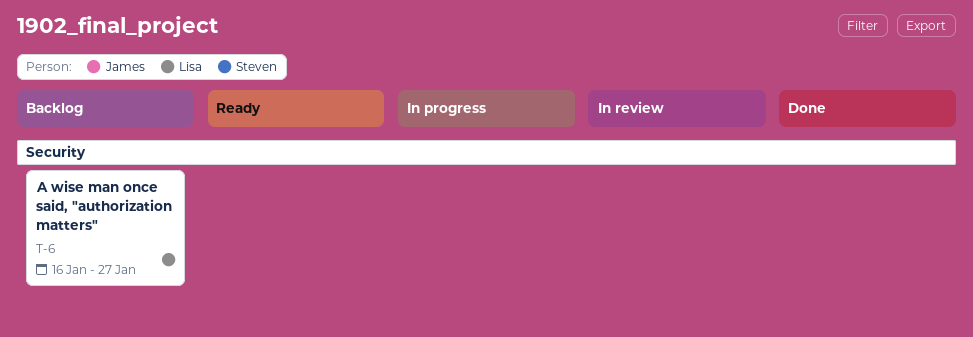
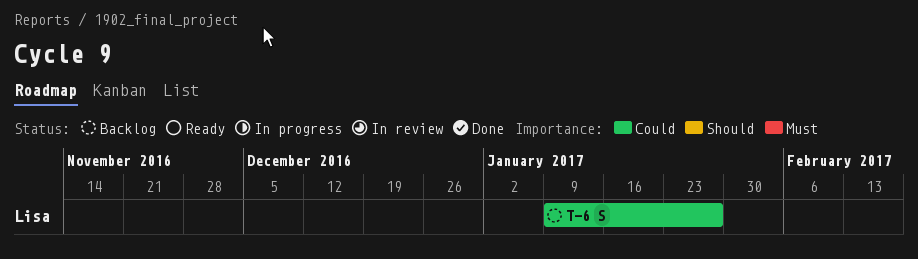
T-6, start: Jan 16 -> Jan 9

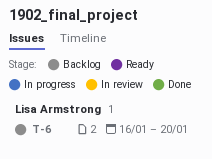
T-6, start: Jan 9 -> Jan 16
T-6, due: Jan 27 -> Jan 20

